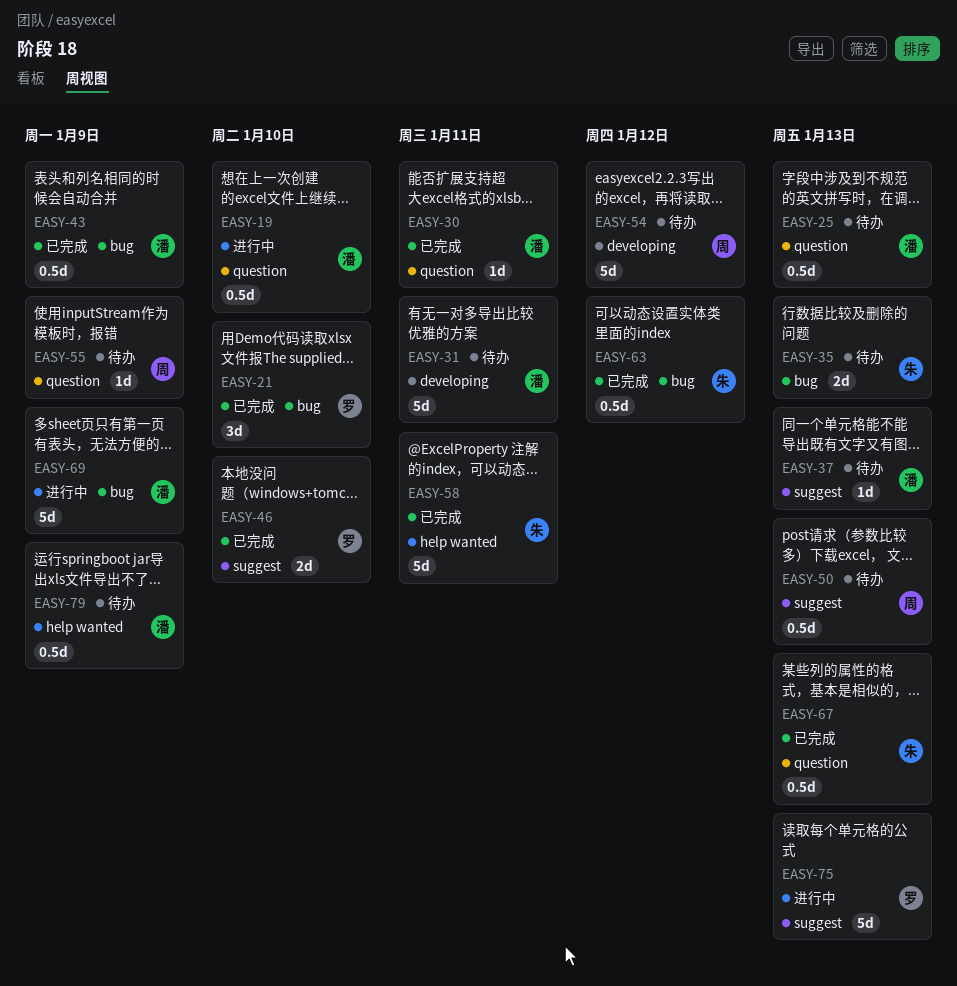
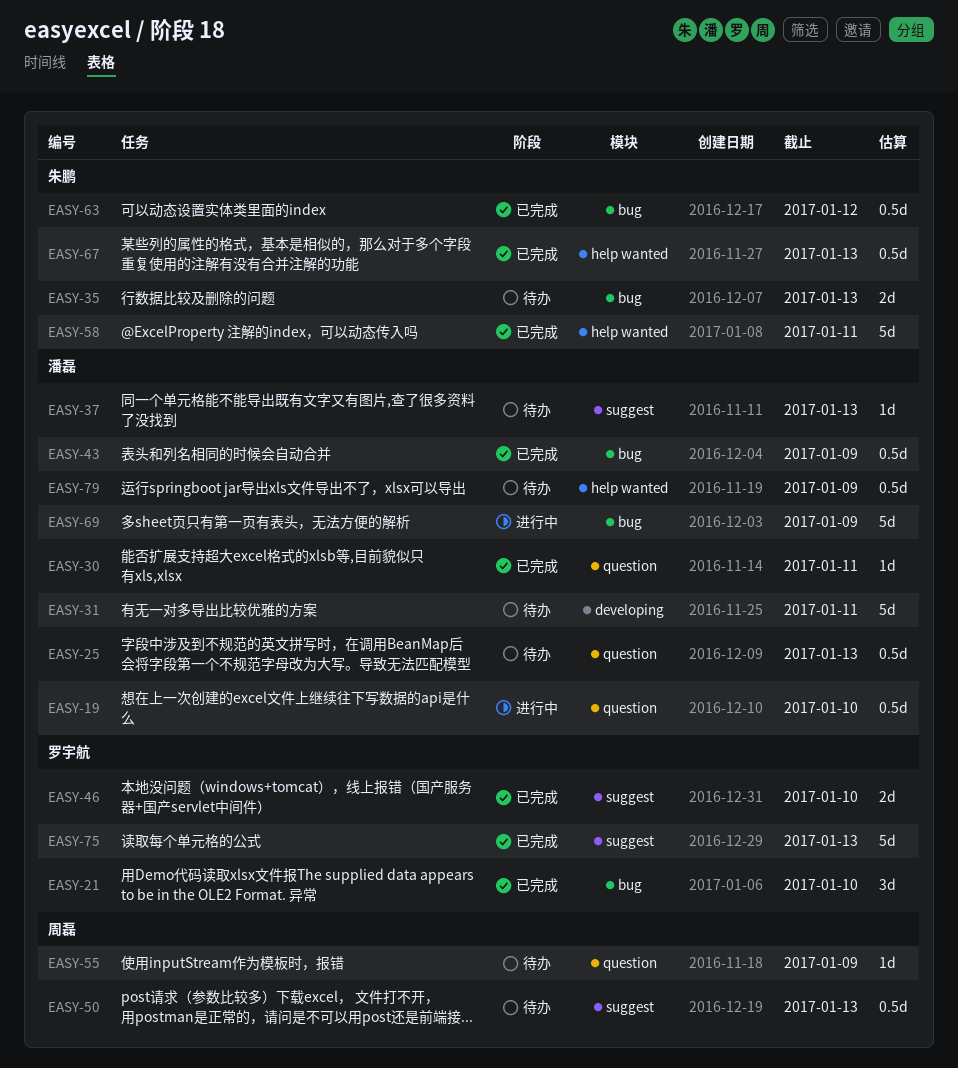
EASY-54: present -> none
EASY-67, label: question -> help wanted
EASY-75, status: 进行中 -> 已完成

